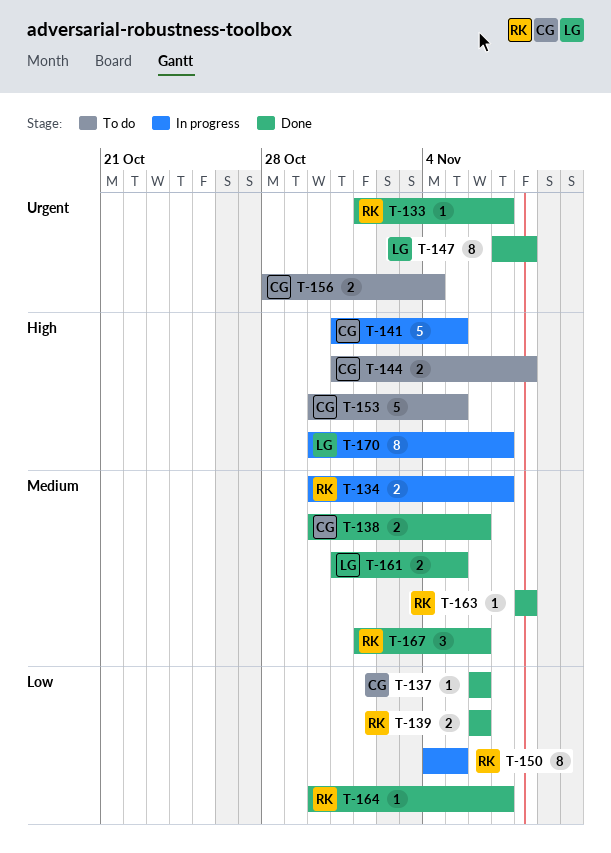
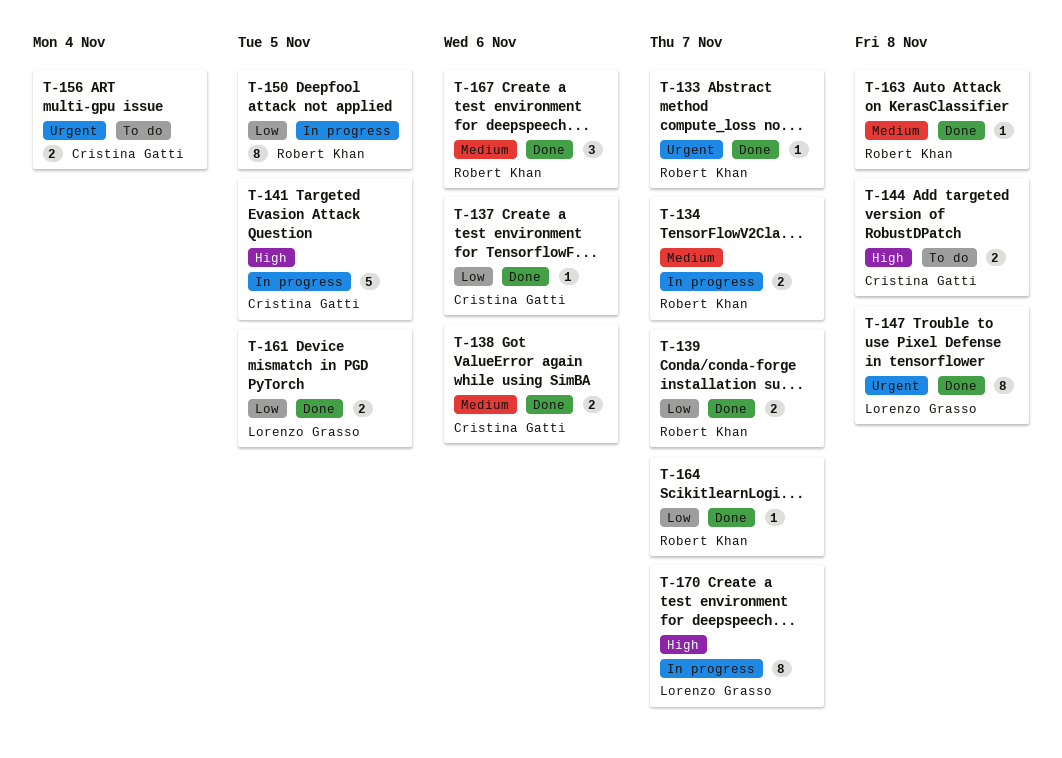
T-139, due: Nov 6 -> Nov 7
T-153: present -> none
T-161, priority: Medium -> Low

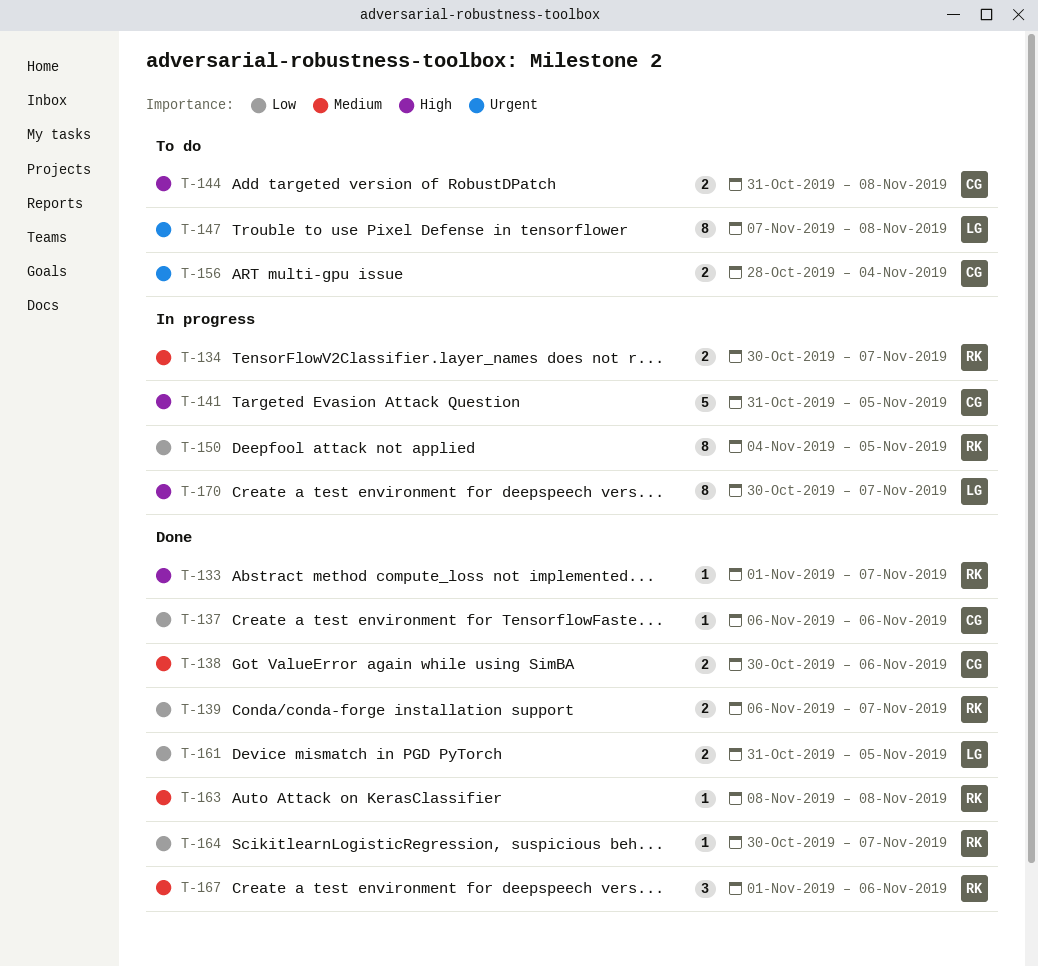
T-133, priority: Urgent -> High
T-147, status: Done -> To do

